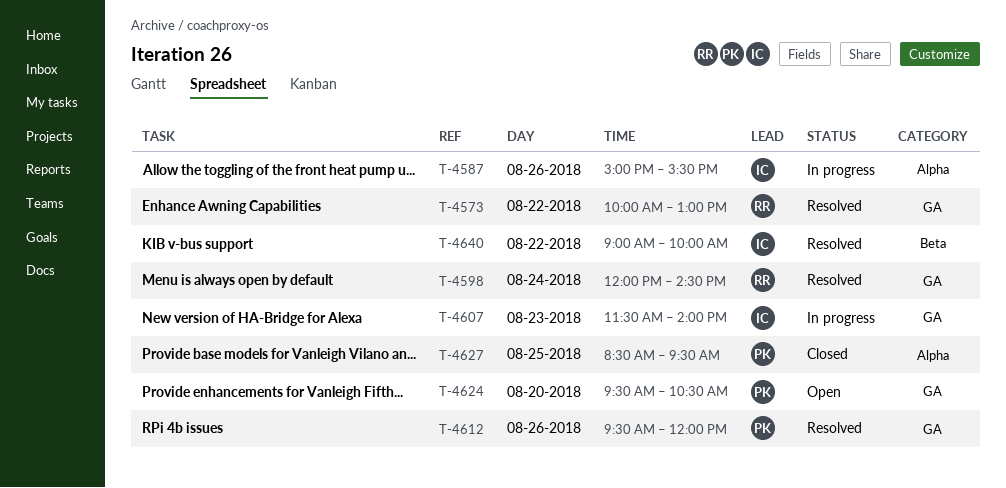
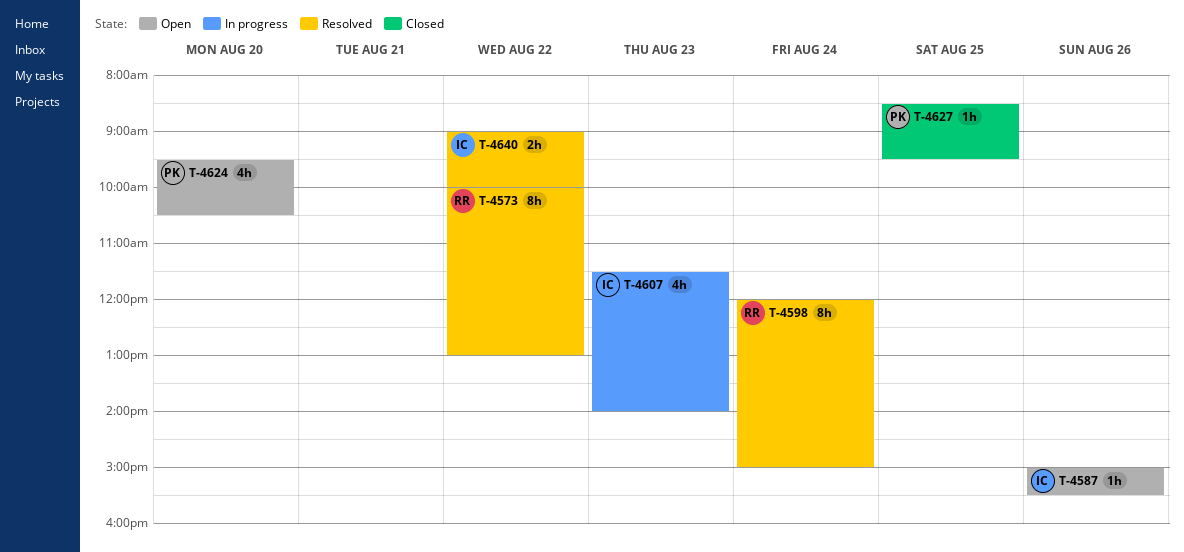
T-4587, status: In progress -> Open
T-4598, ends: 14:30 -> 15:00
T-4612: present -> none

